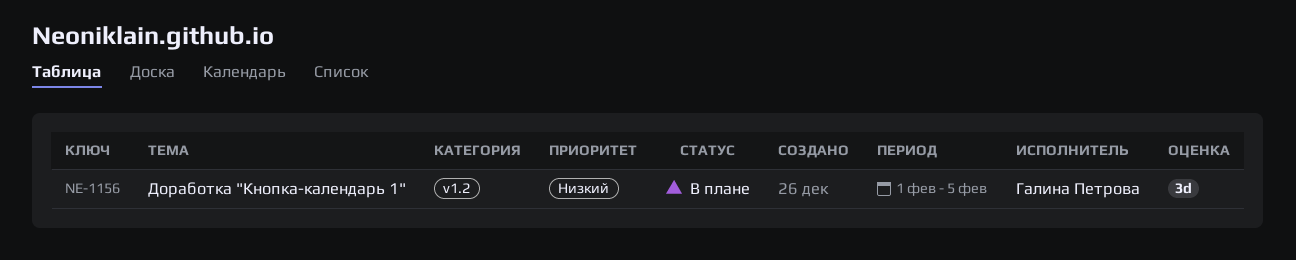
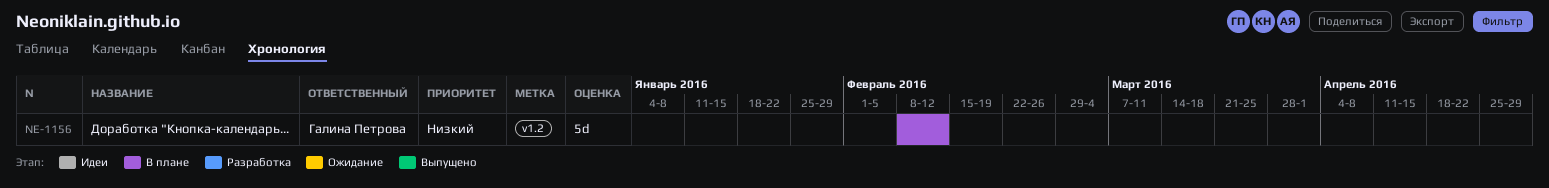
NE-1156, estimate: 3d -> 5d
NE-1156, start: Feb 1 -> Feb 8
NE-1156, due: Feb 5 -> Feb 12

